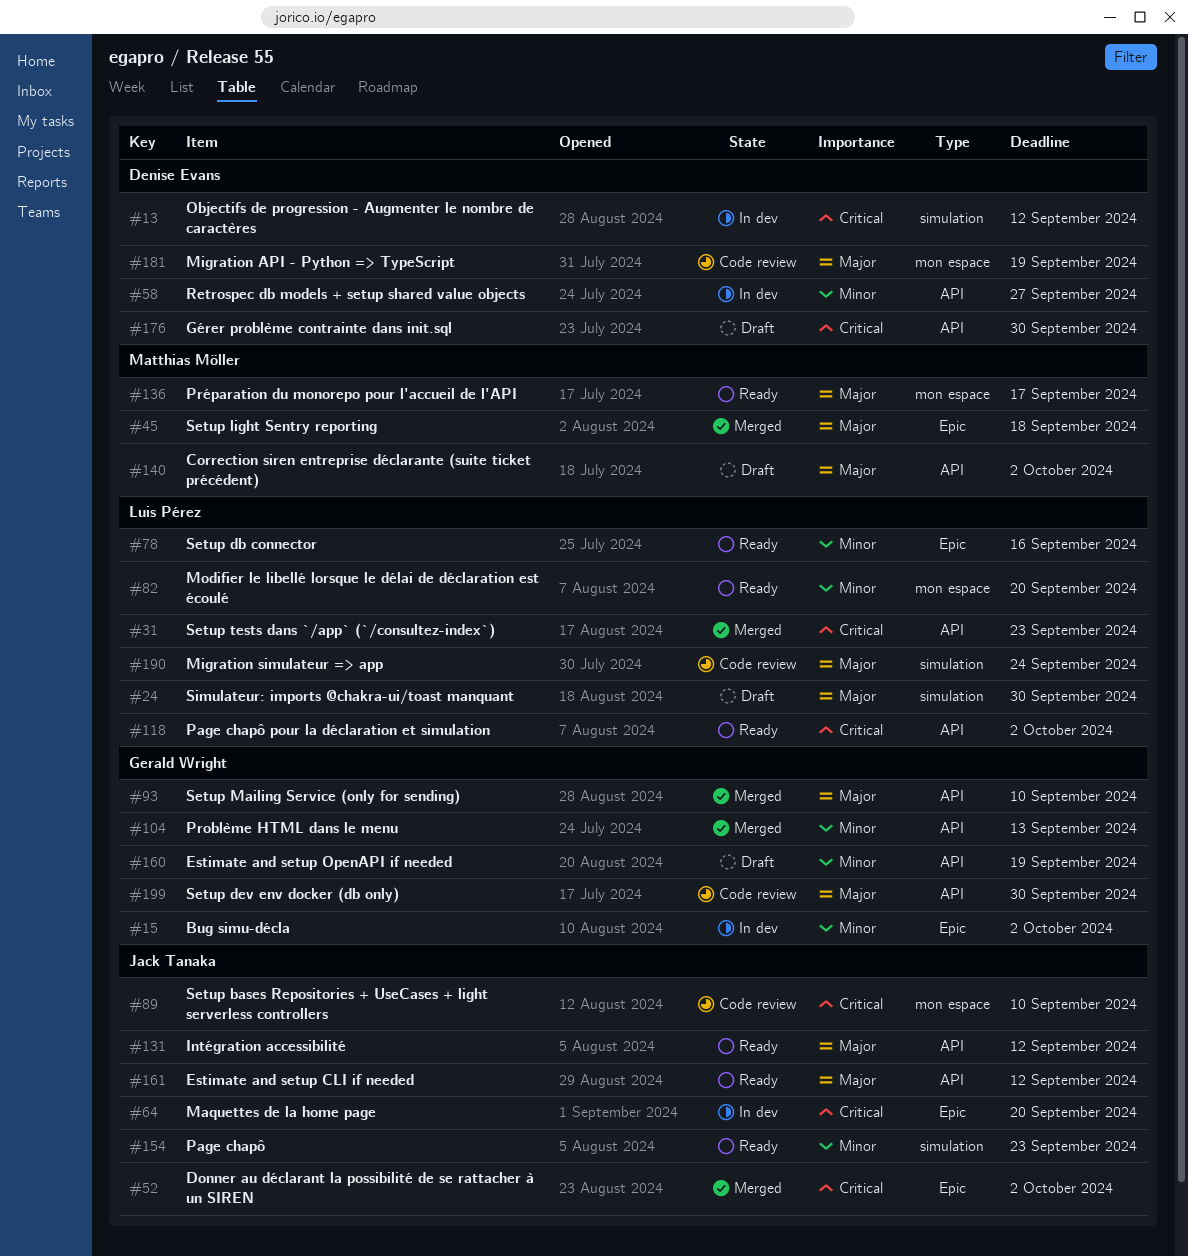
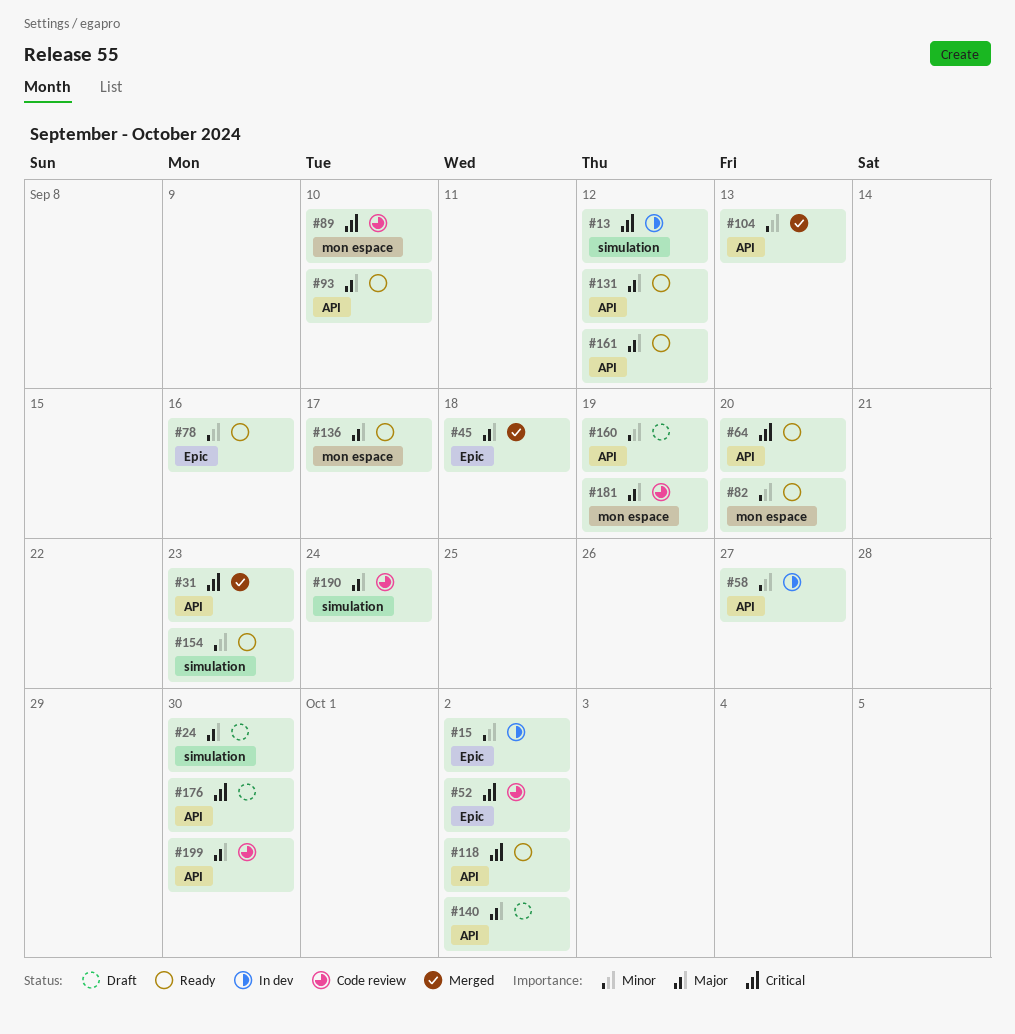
#52, status: Merged -> Code review
#64, status: In dev -> Ready
#64, label: Epic -> API
#93, status: Merged -> Ready

